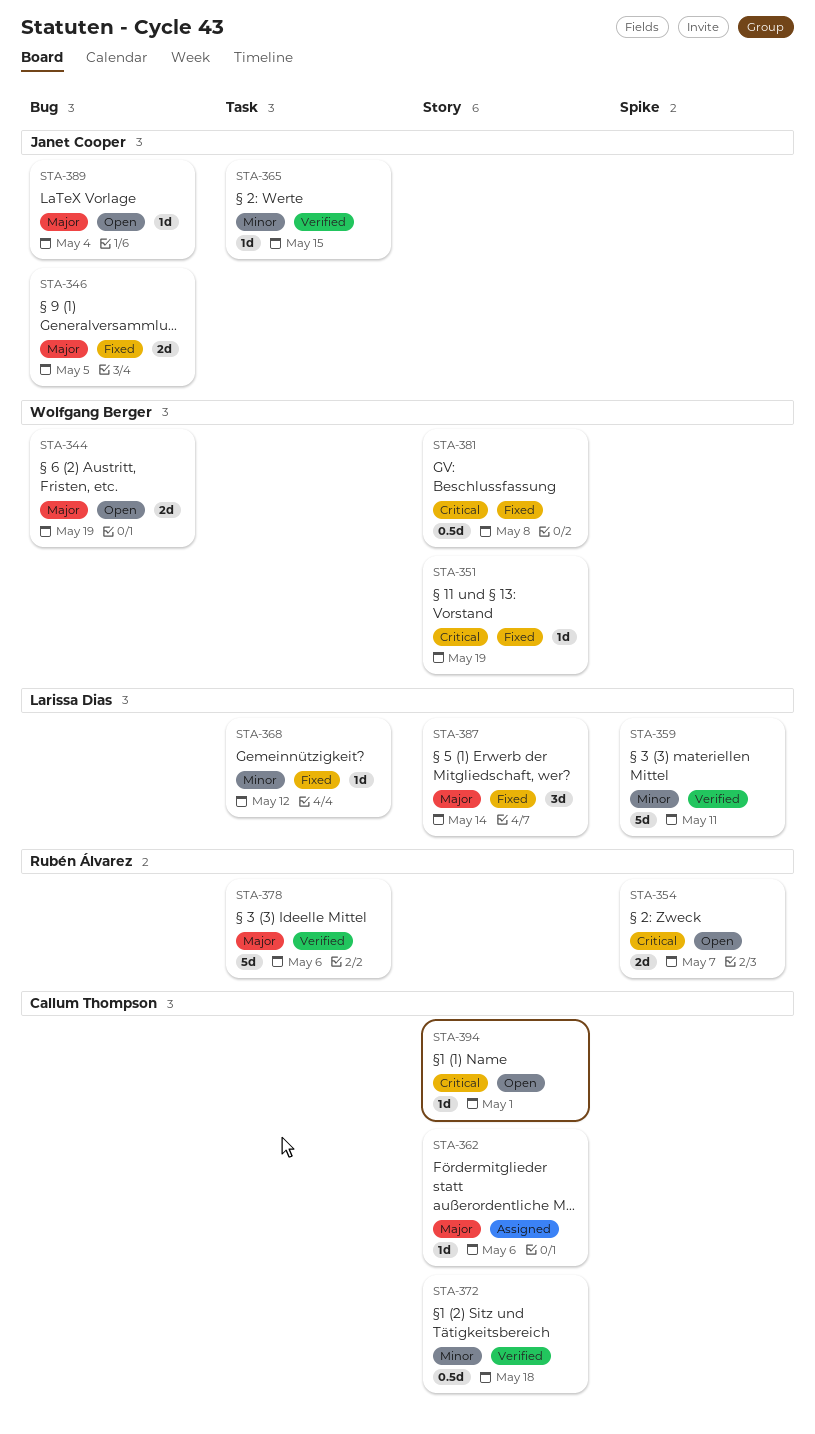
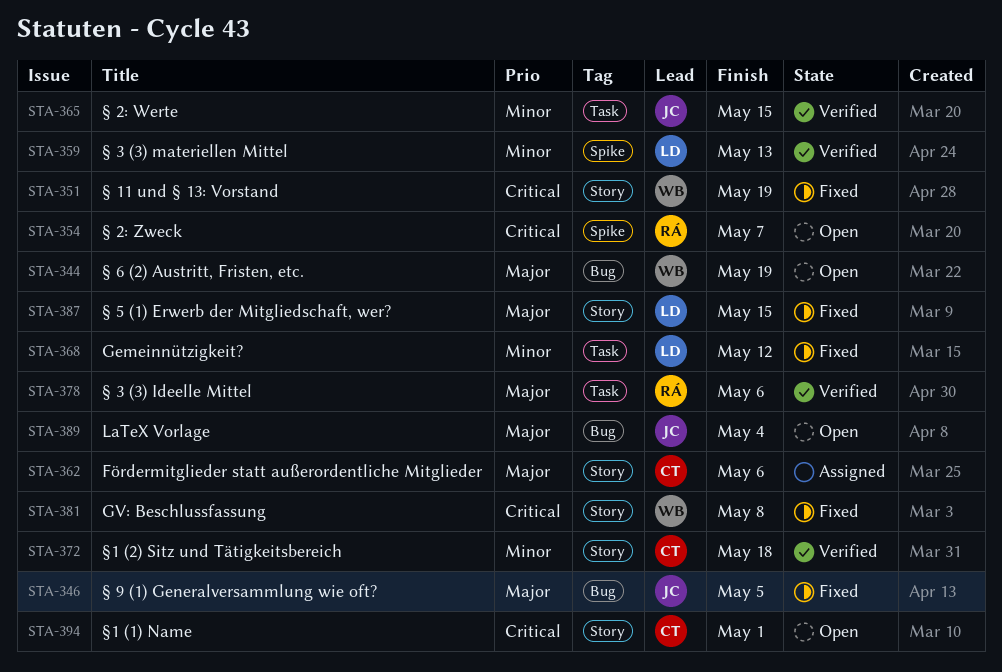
STA-359, due: May 11 -> May 13
STA-387, due: May 14 -> May 15

